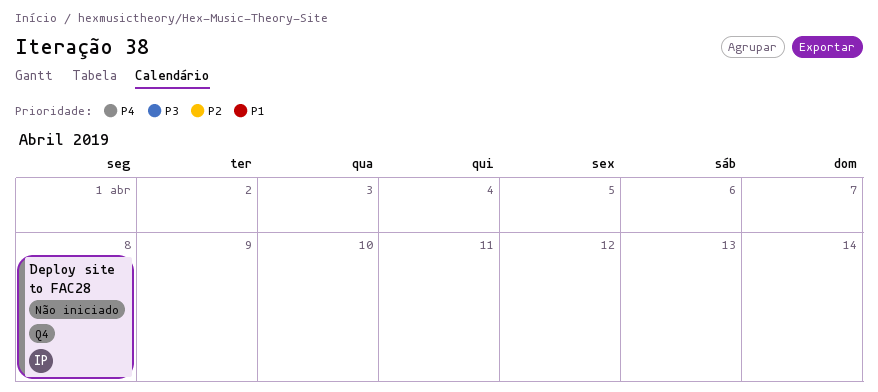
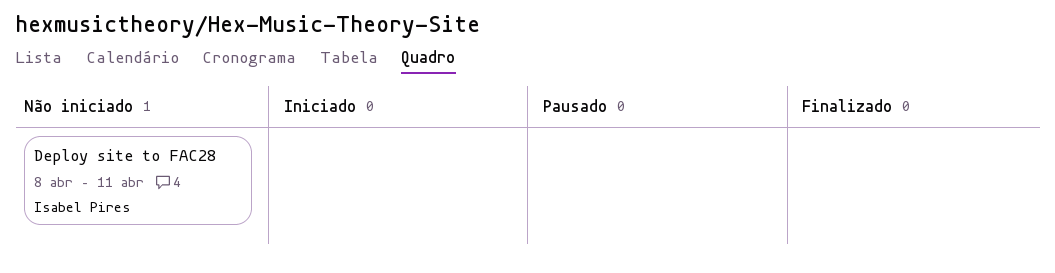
Deploy site to FAC28, due: Apr 8 -> Apr 11

